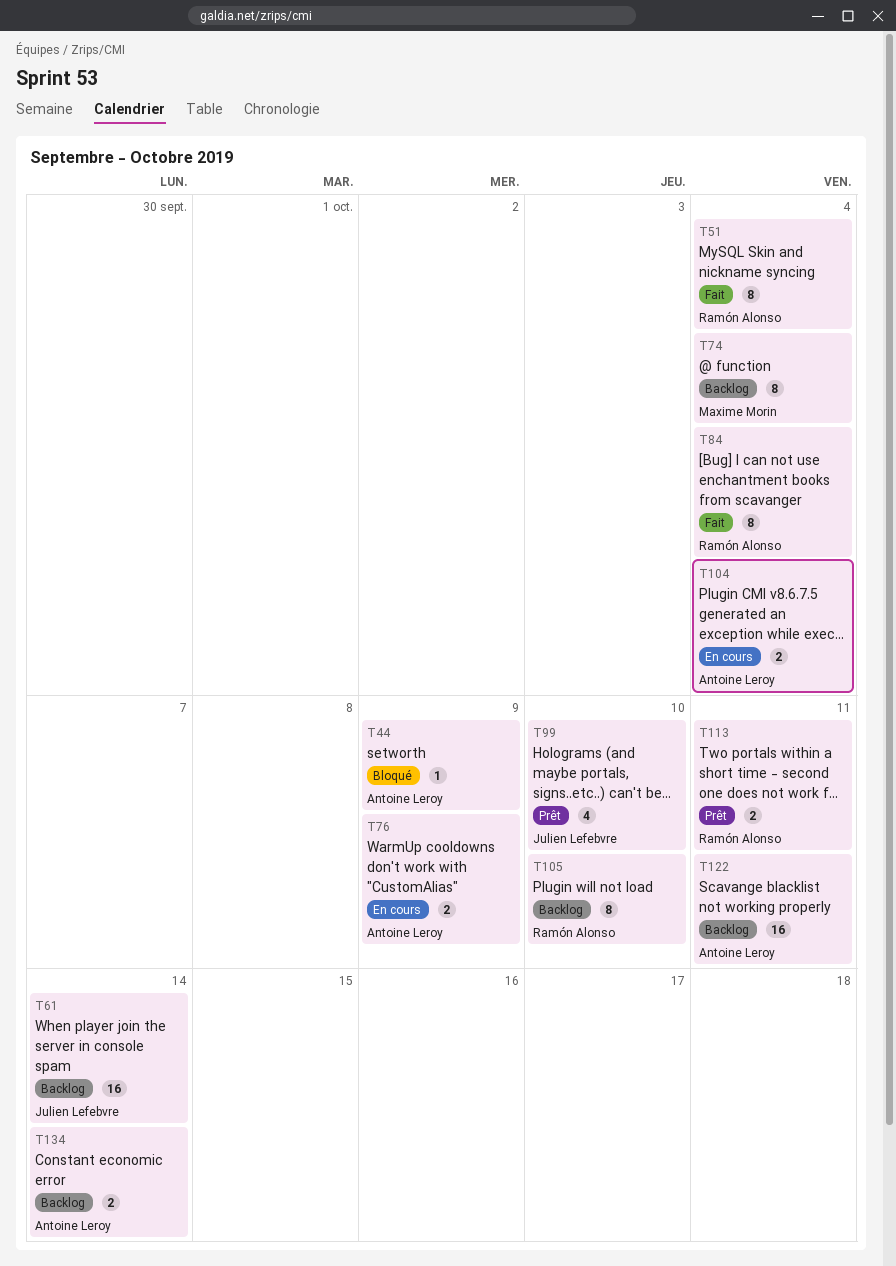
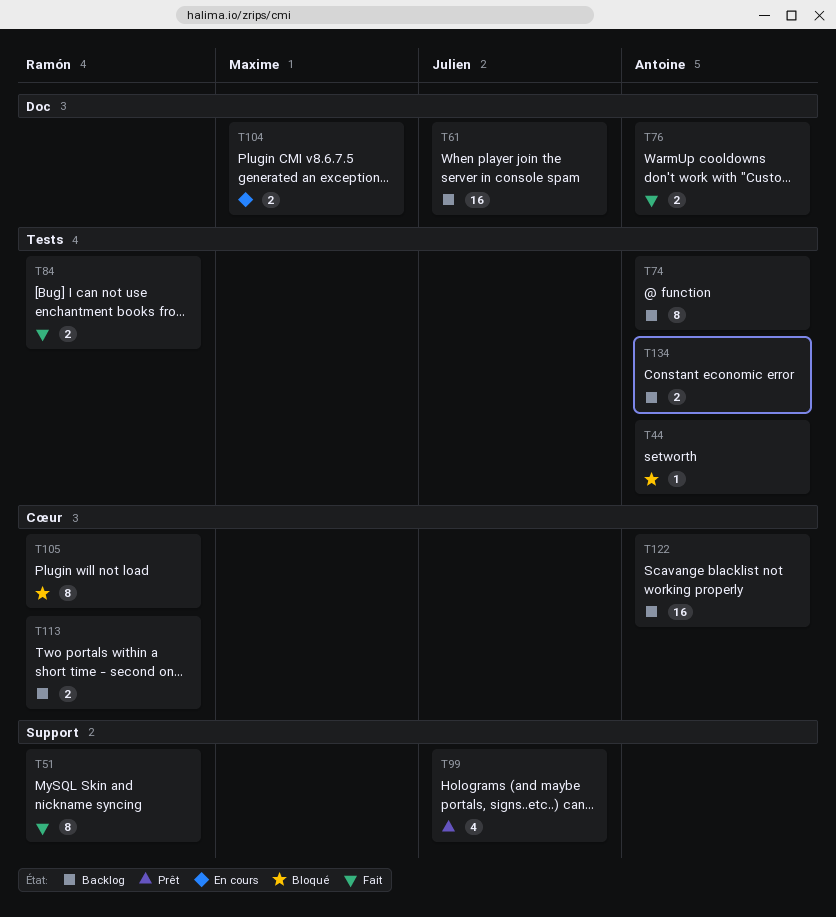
T74, owner: Maxime Morin -> Antoine Leroy
T76, status: En cours -> Fait
T84, estimate: 8 -> 2
T104, owner: Antoine Leroy -> Maxime Morin
T105, status: Backlog -> Bloqué
T113, status: Prêt -> Backlog

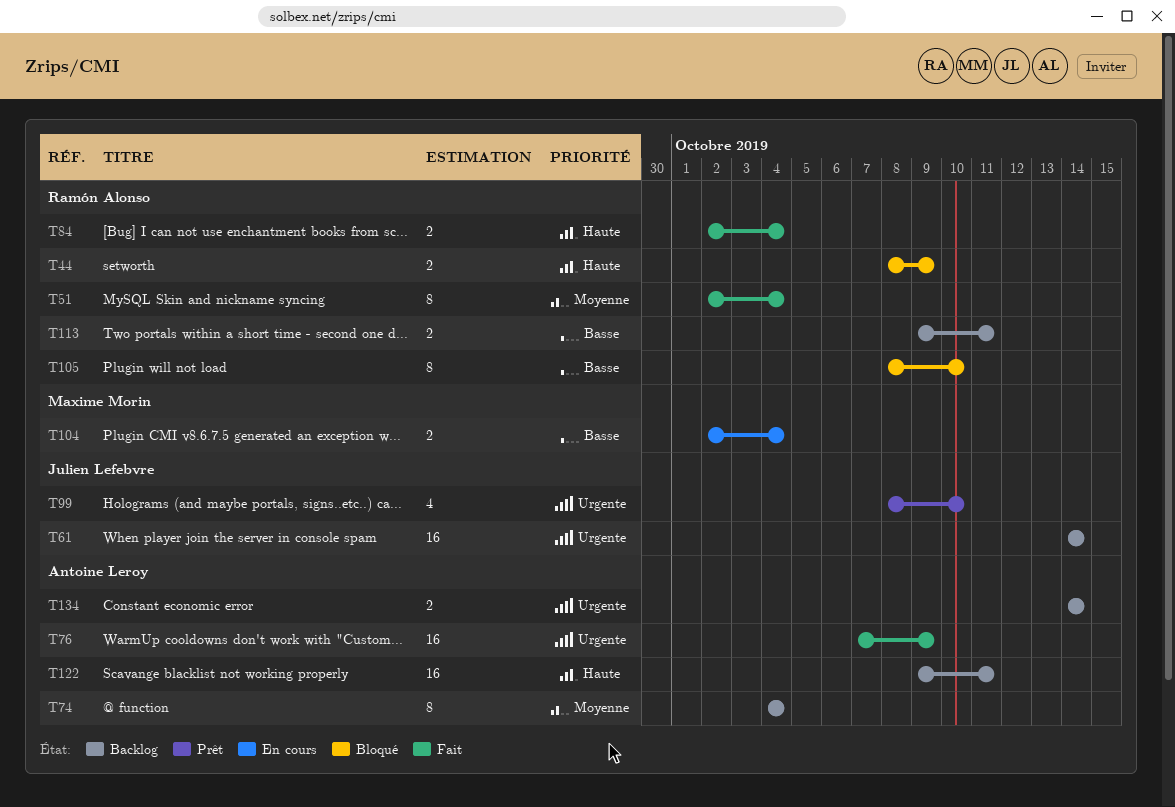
T44, owner: Antoine Leroy -> Ramón Alonso
T44, estimate: 1 -> 2
T76, estimate: 2 -> 16

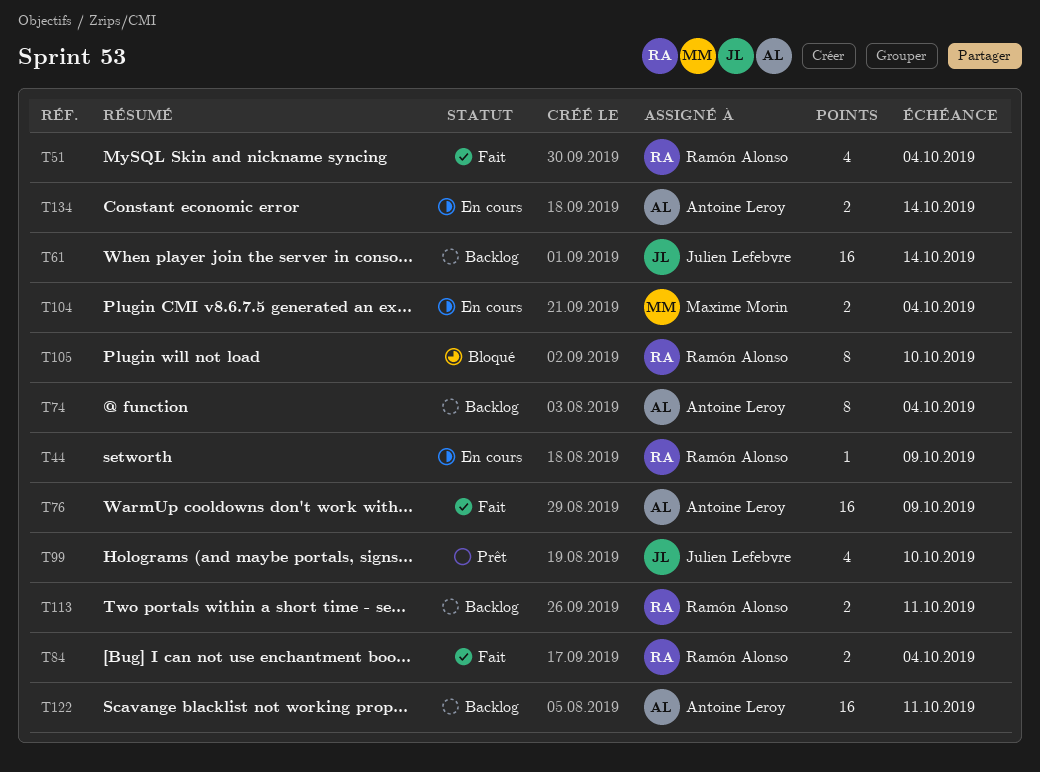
T44, status: Bloqué -> En cours
T44, estimate: 2 -> 1
T51, estimate: 8 -> 4
T134, status: Backlog -> En cours

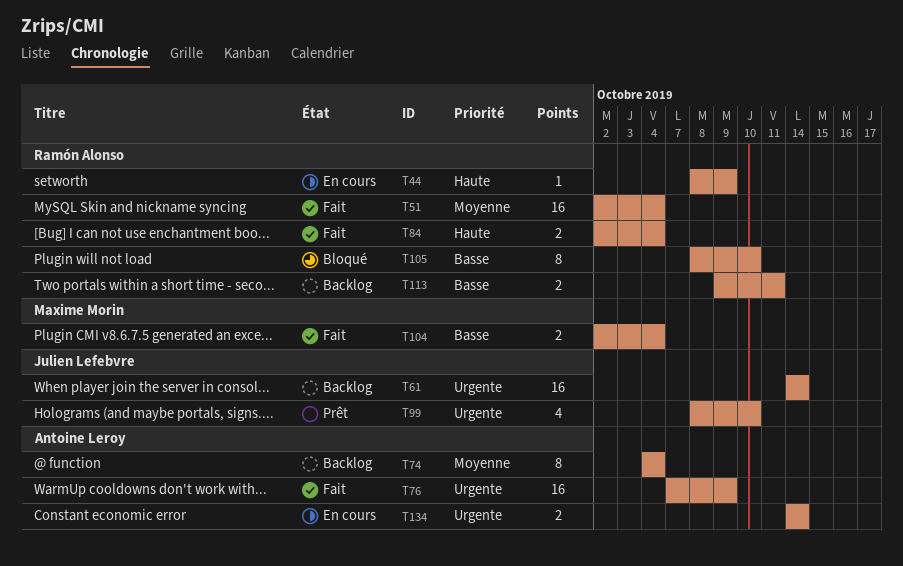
T51, estimate: 4 -> 16
T104, status: En cours -> Fait
T122: present -> none

